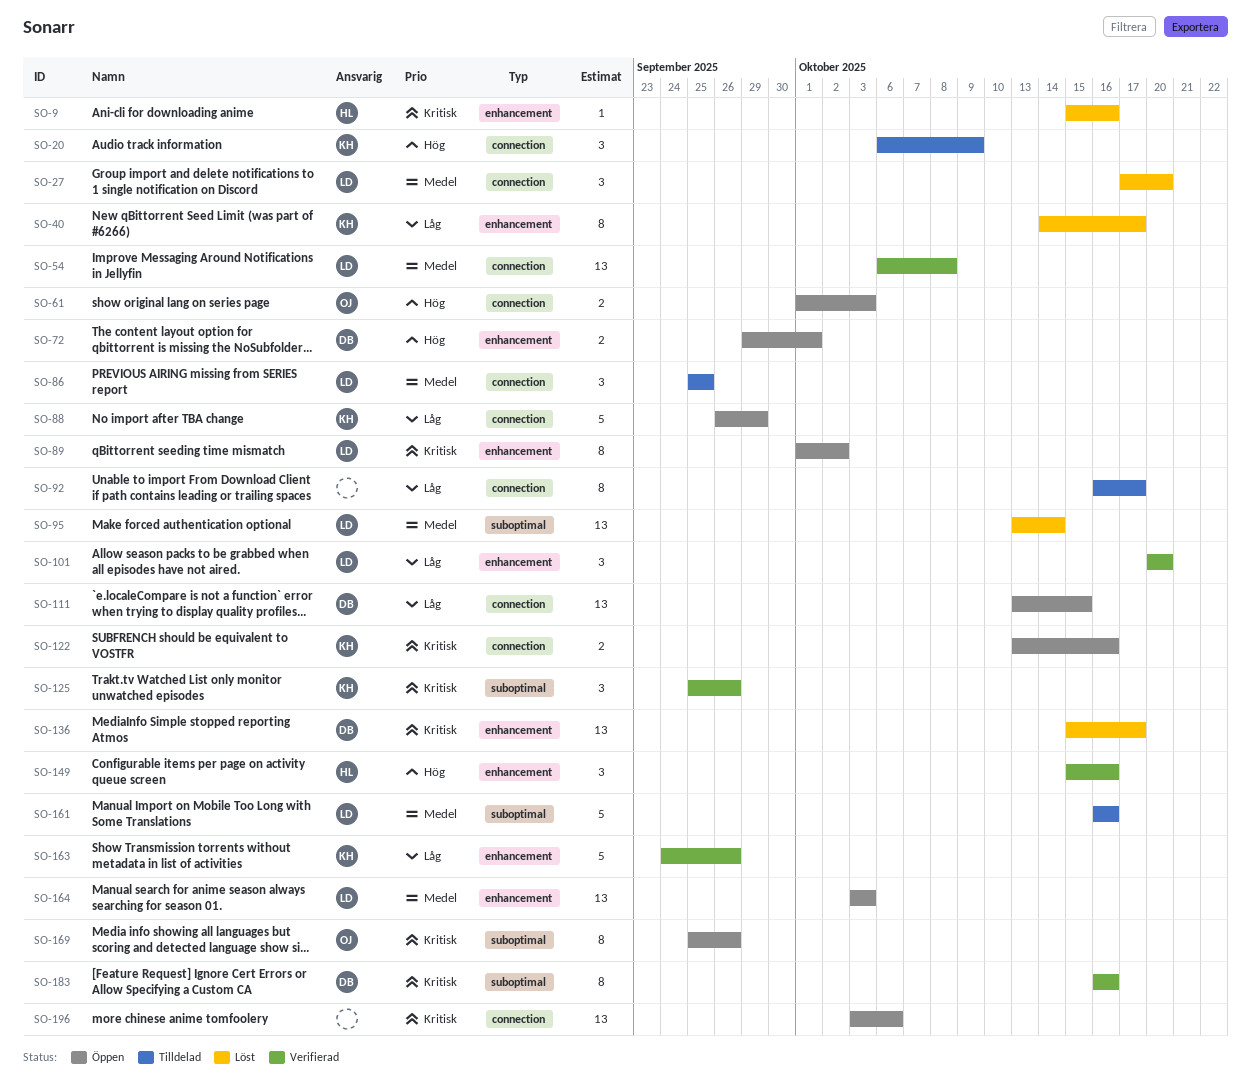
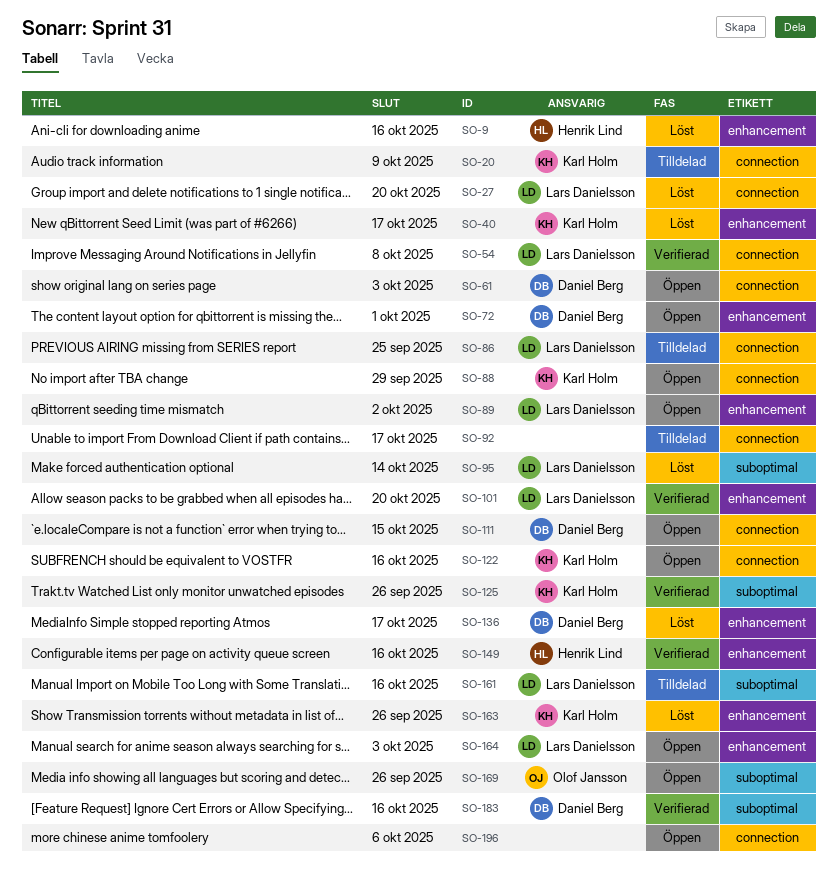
SO-61, owner: Olof Jansson -> Daniel Berg
SO-163, status: Verifierad -> Löst

